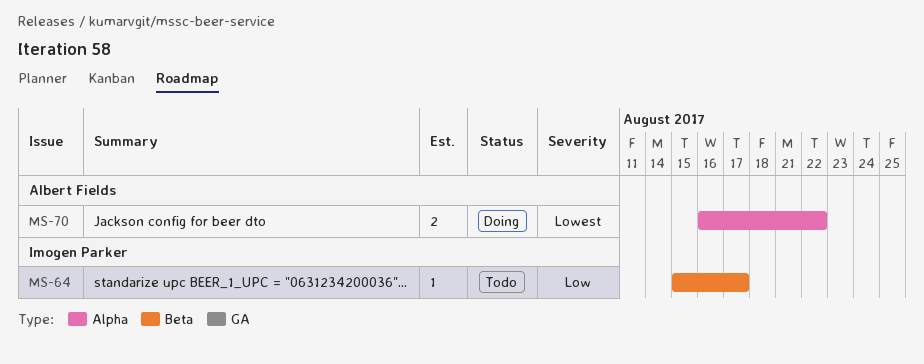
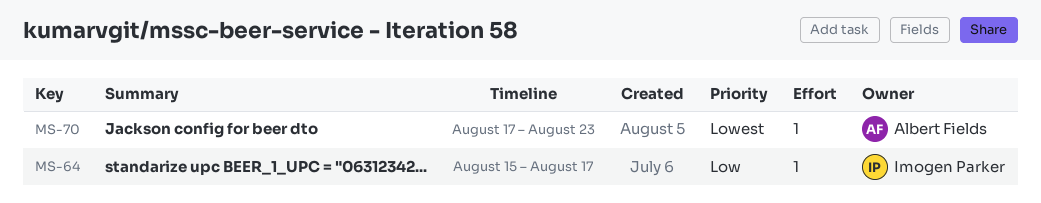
MS-70, estimate: 2 -> 1
MS-70, start: Aug 16 -> Aug 17
MS-70, due: Aug 22 -> Aug 23

